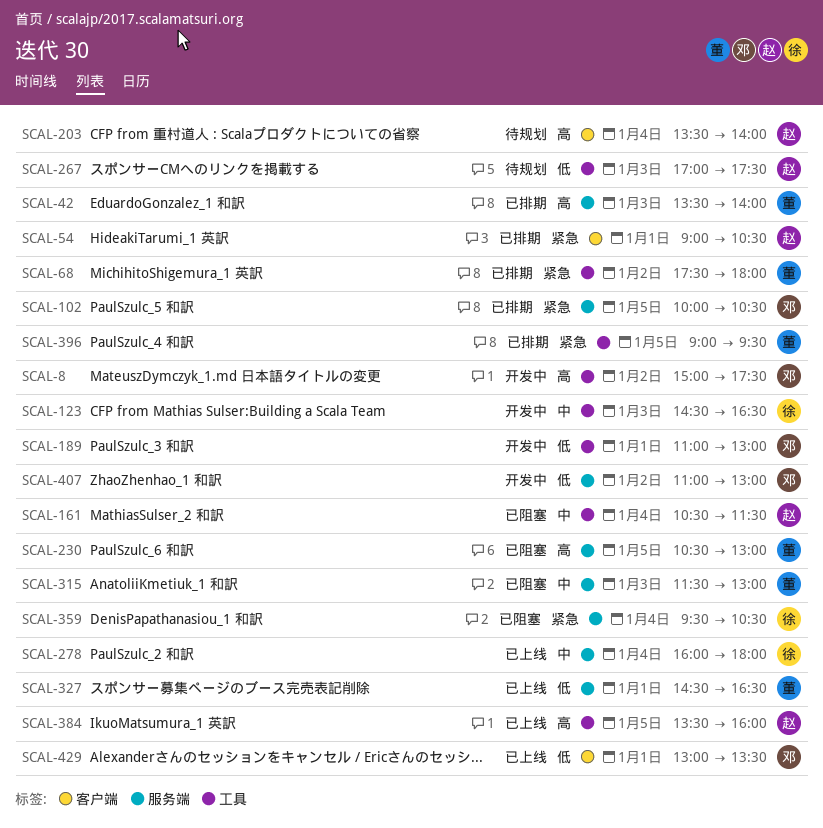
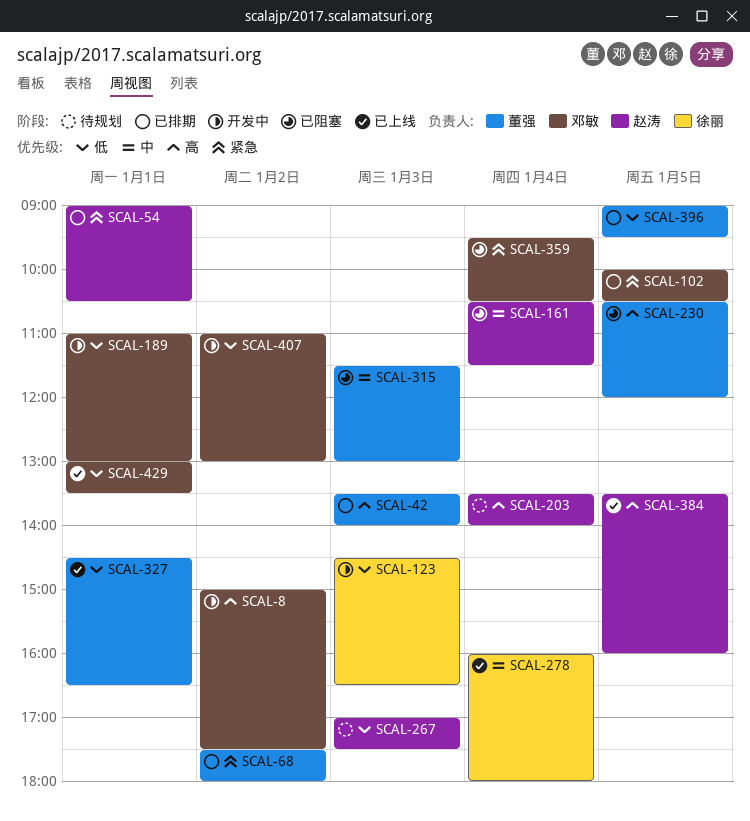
SCAL-123, priority: 中 -> 低
SCAL-230, ends: 13:00 -> 12:00
SCAL-359, owner: 徐丽 -> 邓敏
SCAL-396, priority: 紧急 -> 低

